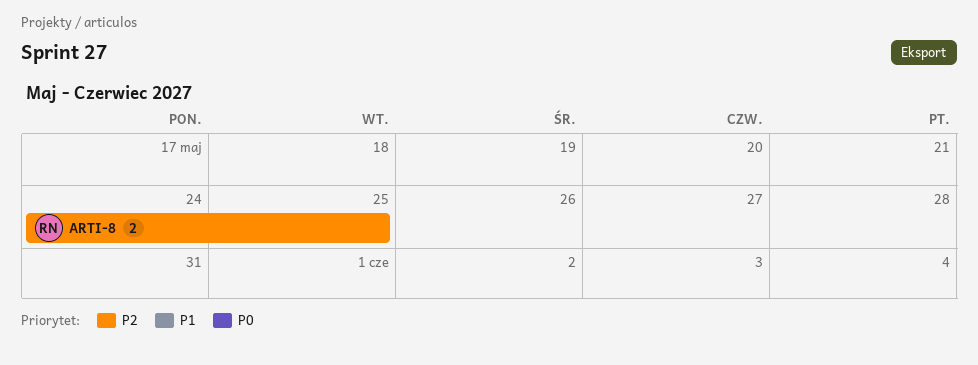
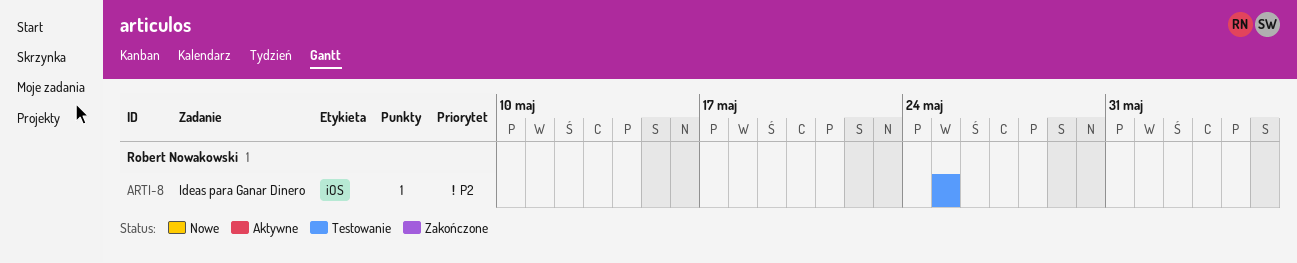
ARTI-8, estimate: 2 -> 1
ARTI-8, start: May 24 -> May 25

